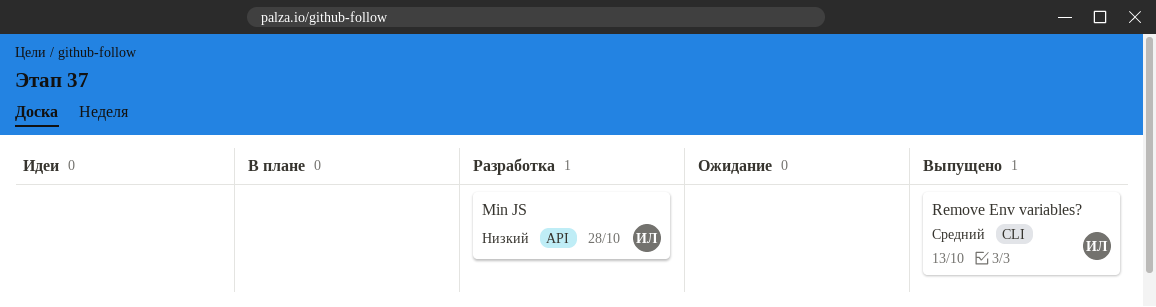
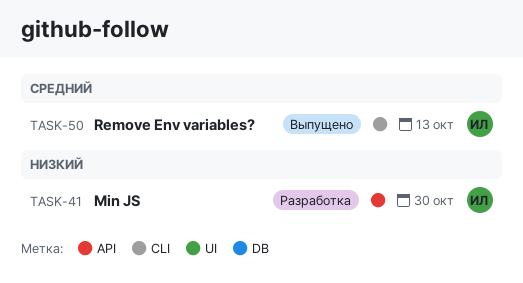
Min JS, due: Oct 28 -> Oct 30

